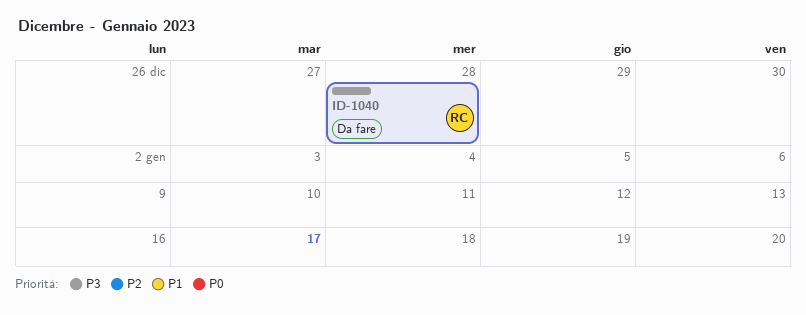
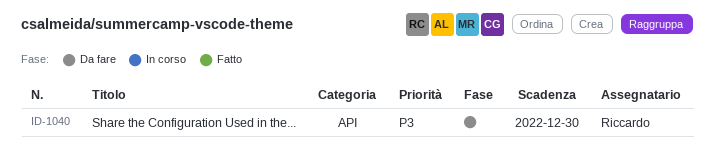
ID-1040, due: Dec 28 -> Dec 30

